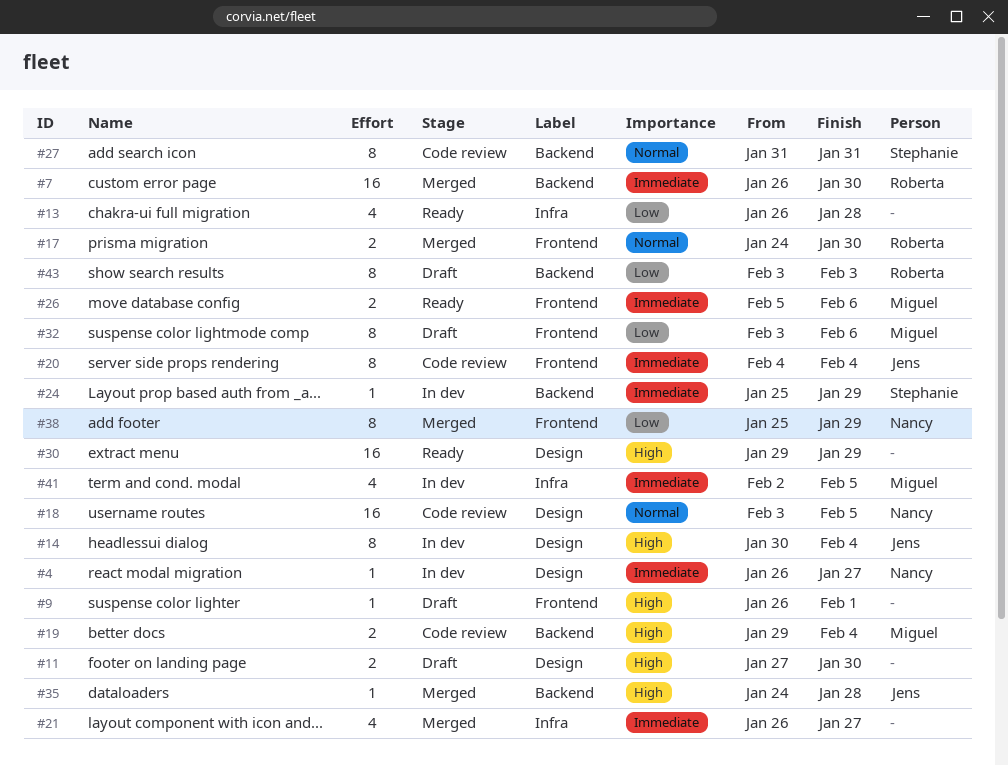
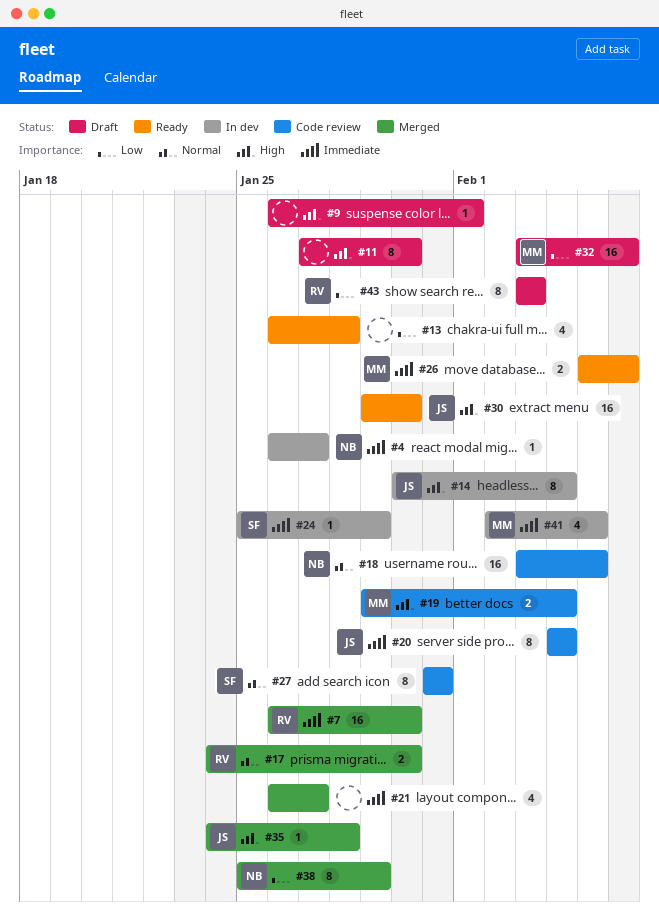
#11, estimate: 2 -> 8
#30, owner: none -> Jens
#30, due: Jan 29 -> Jan 30
#32, estimate: 8 -> 16

